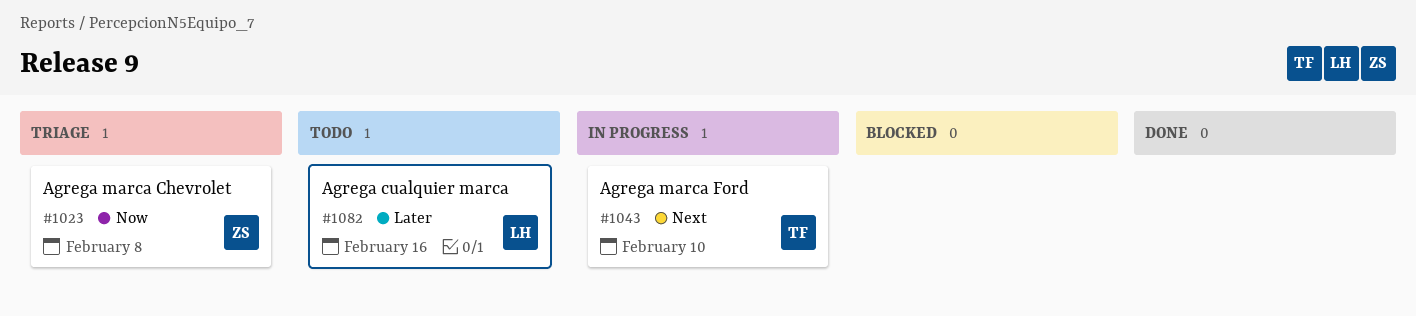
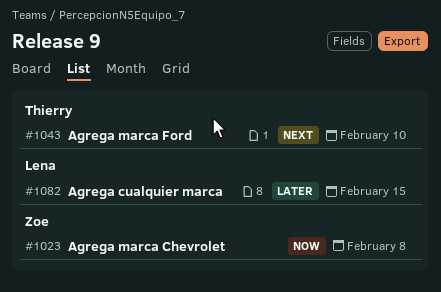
#1082, due: Feb 16 -> Feb 15

